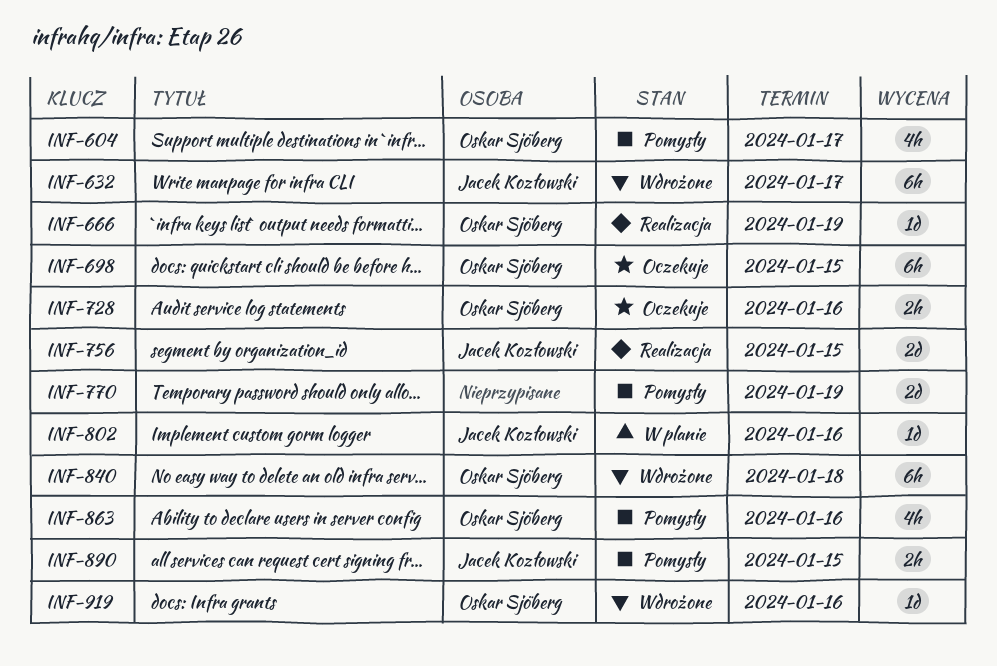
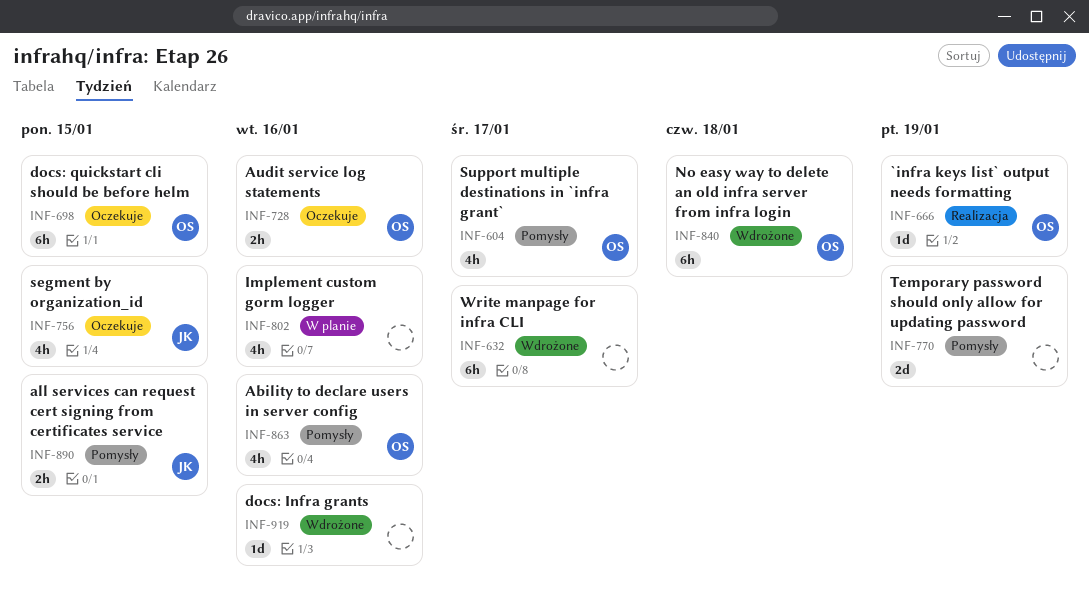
INF-632, owner: Jacek Kozłowski -> none
INF-756, status: Realizacja -> Oczekuje
INF-756, estimate: 2d -> 4h
INF-802, owner: Jacek Kozłowski -> none
INF-802, estimate: 1d -> 4h
INF-919, owner: Oskar Sjöberg -> none

